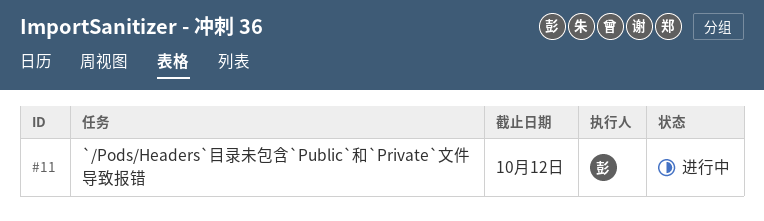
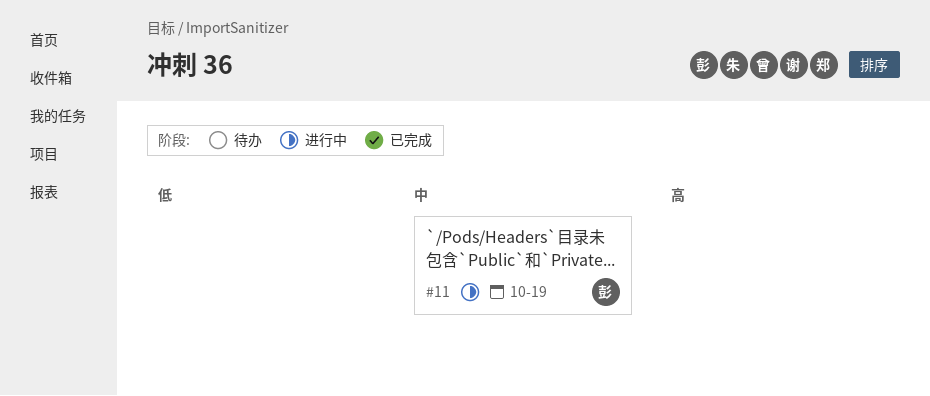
#11, due: Oct 12 -> Oct 19

